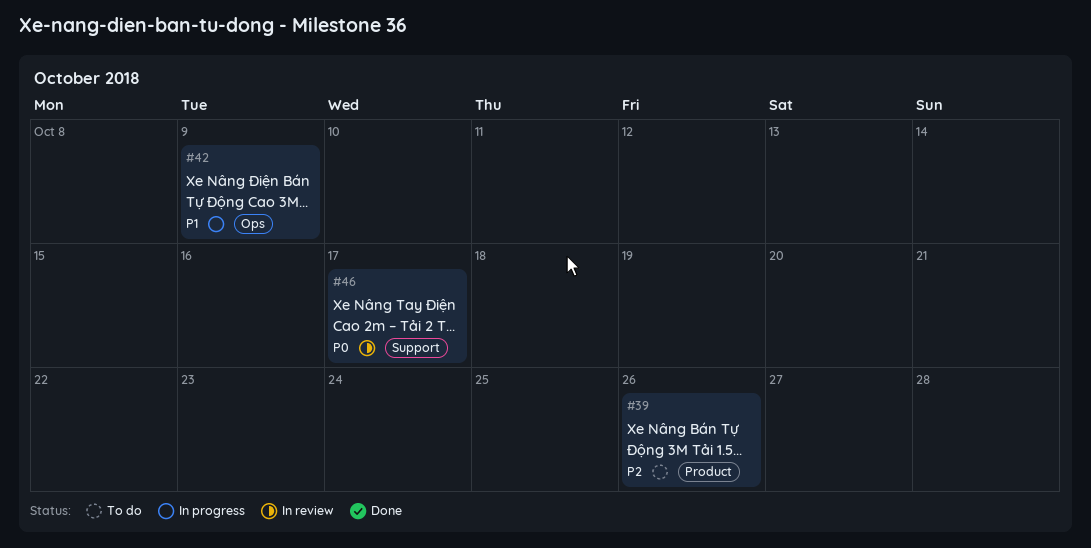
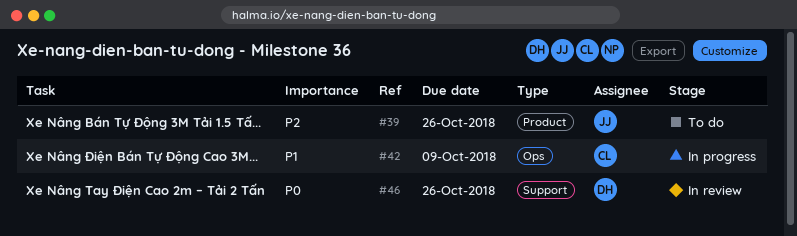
#46, due: Oct 17 -> Oct 26

